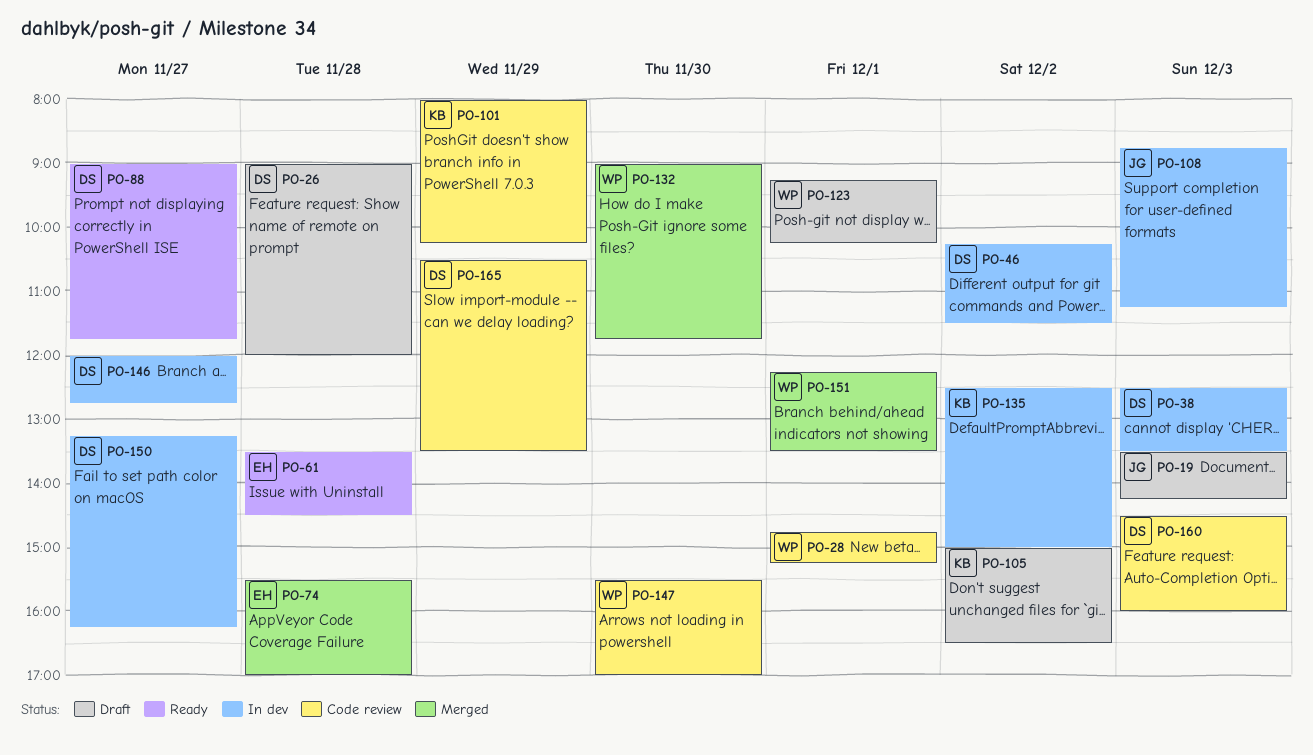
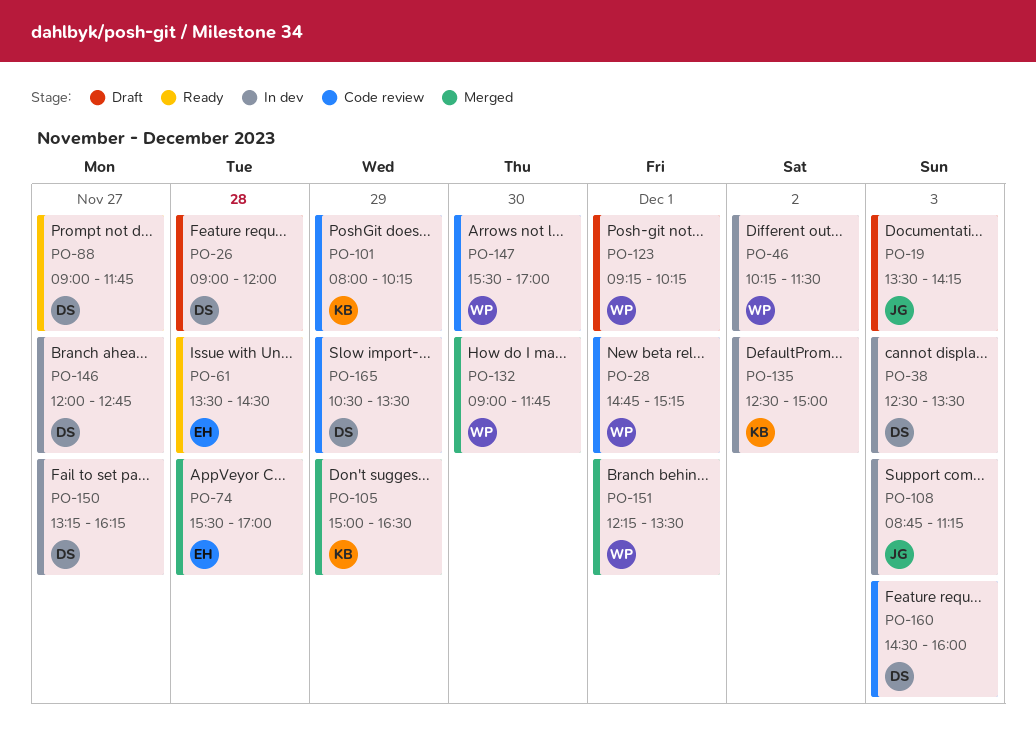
PO-46, owner: DS -> WP
PO-105, status: Draft -> Merged
PO-105, day: Dec 2 -> Nov 29

